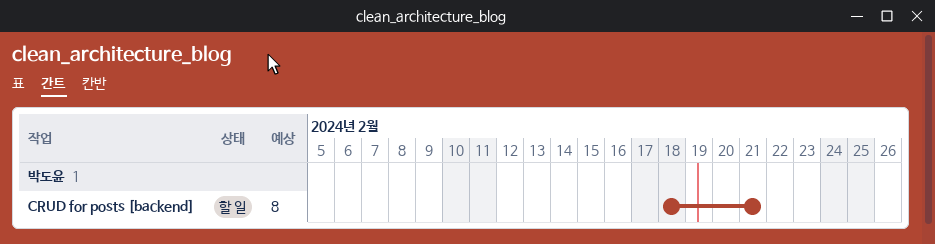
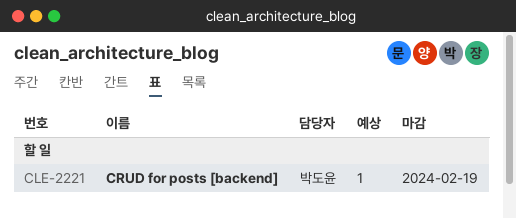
CRUD for posts [backend], estimate: 8 -> 1
CRUD for posts [backend], due: Feb 21 -> Feb 19

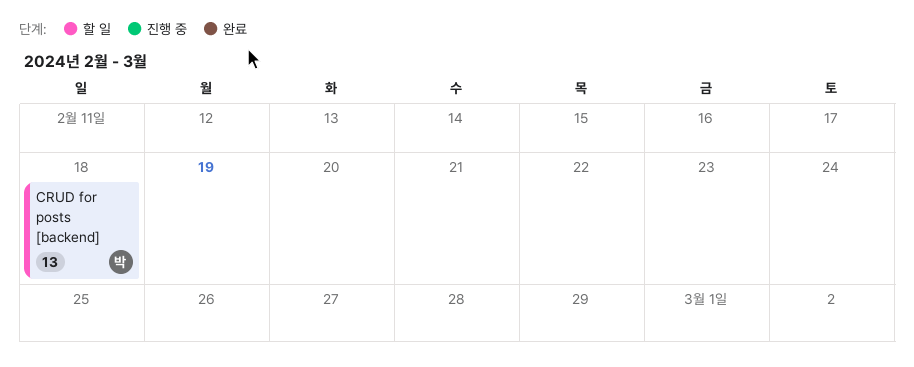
CRUD for posts [backend], estimate: 1 -> 13
CRUD for posts [backend], due: Feb 19 -> Feb 18

